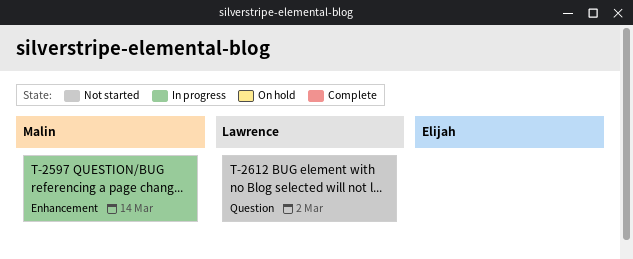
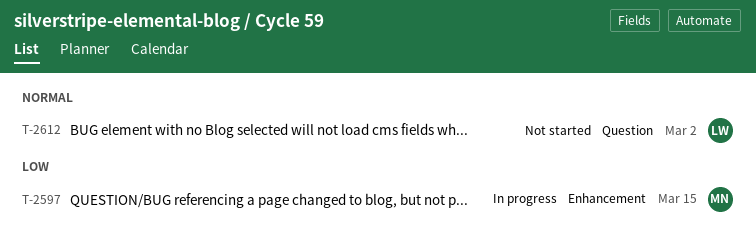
T-2597, due: Mar 14 -> Mar 15

